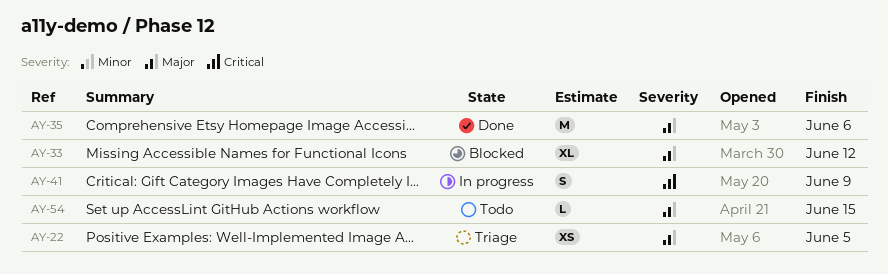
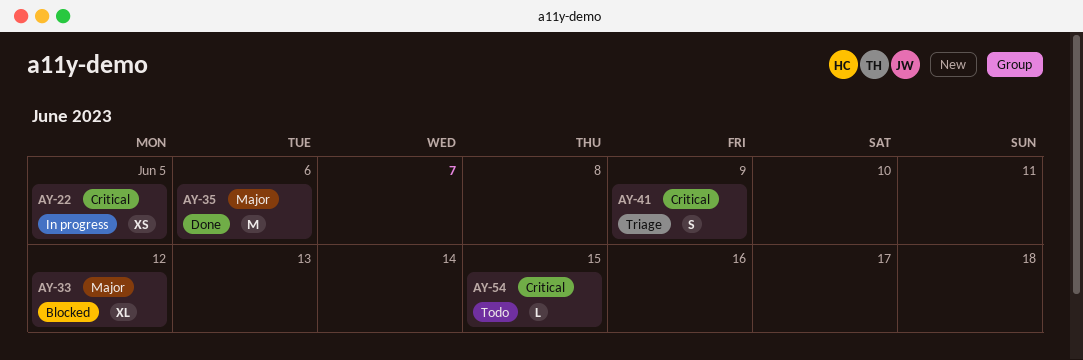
AY-22, status: Triage -> In progress
AY-22, priority: Major -> Critical
AY-41, status: In progress -> Triage
AY-54, priority: Major -> Critical

